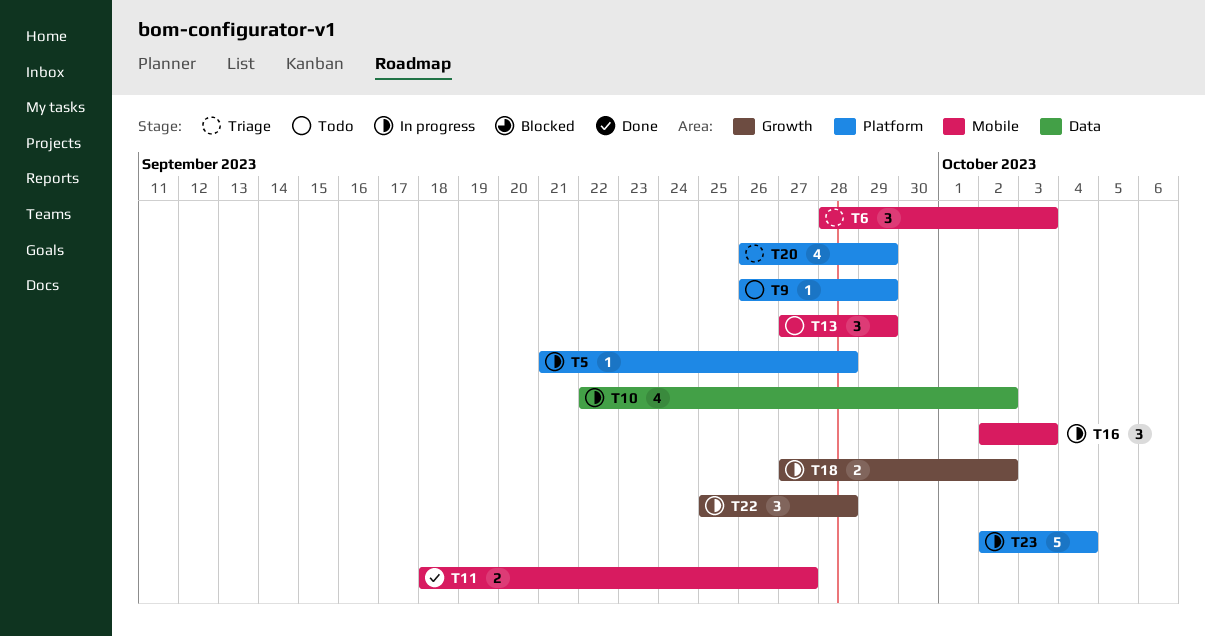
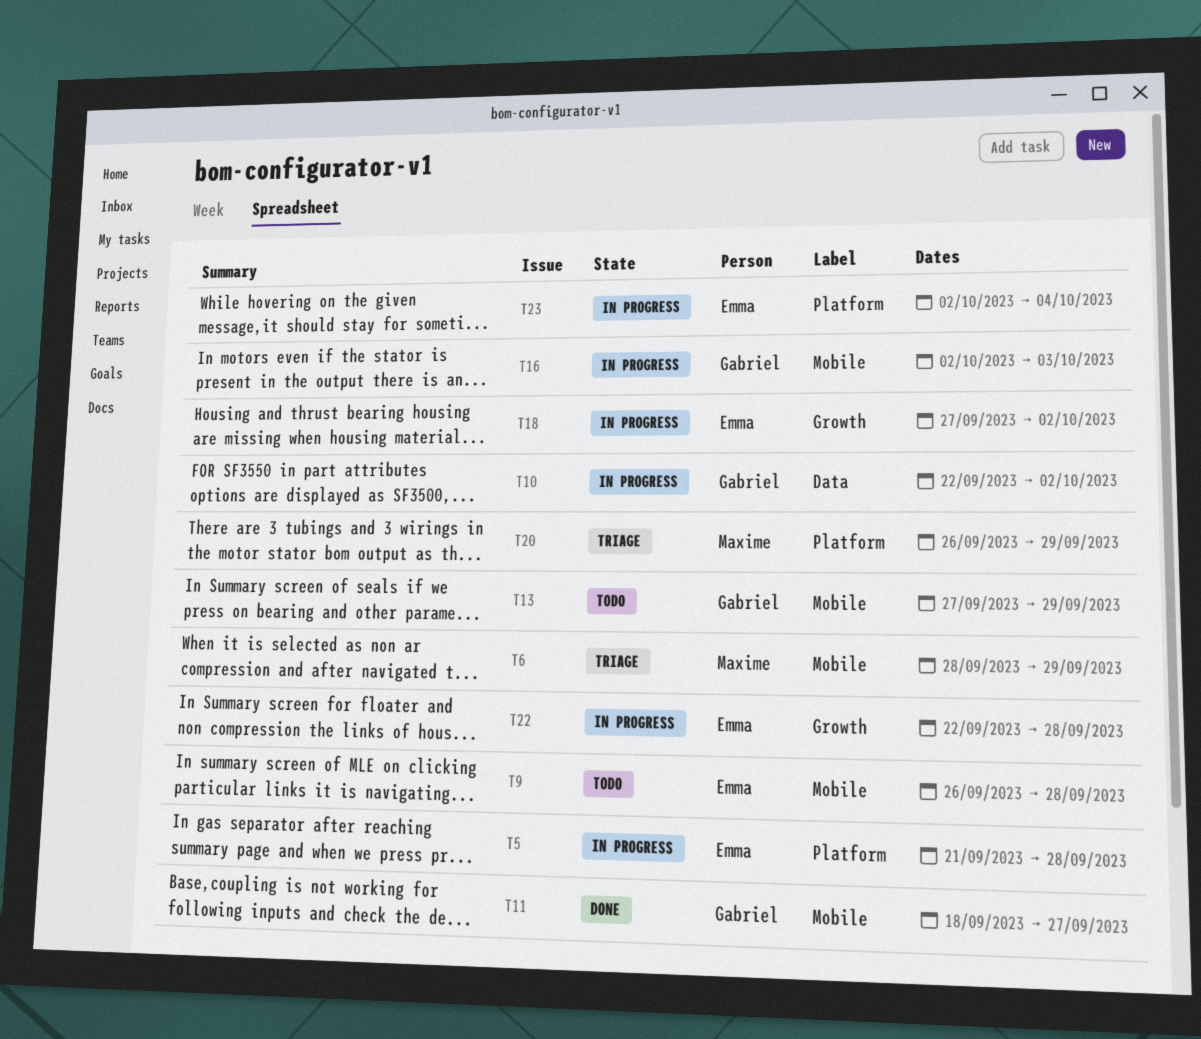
T6, due: Oct 3 -> Sep 29
T9, label: Platform -> Mobile
T9, due: Sep 29 -> Sep 28
T22, start: Sep 25 -> Sep 22

